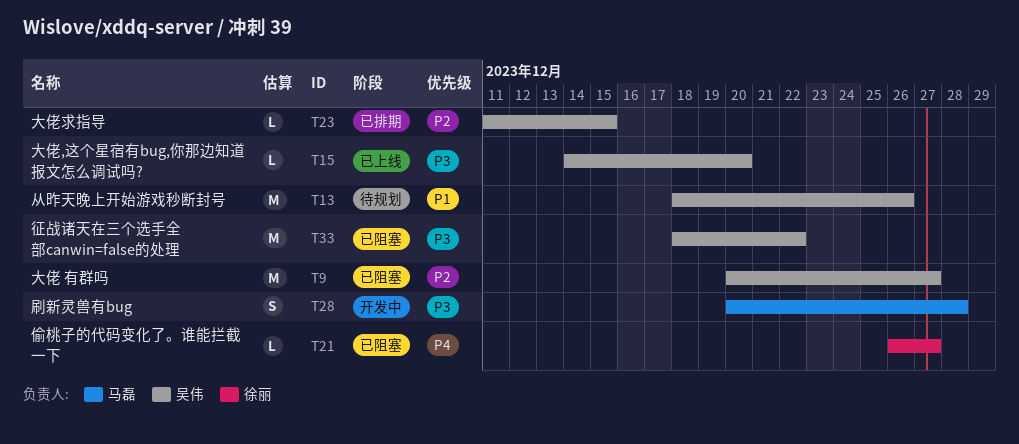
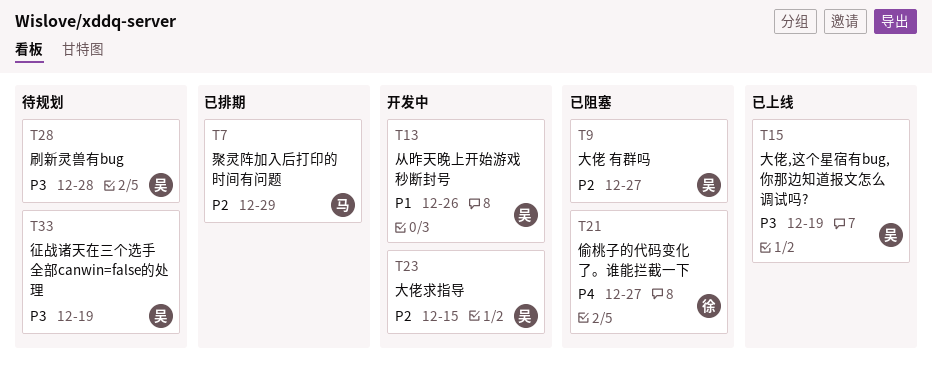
T7: none -> present
T13, status: 待规划 -> 开发中
T15, due: Dec 20 -> Dec 19
T23, status: 已排期 -> 开发中
T28, status: 开发中 -> 待规划
T28, owner: 马磊 -> 吴伟
T33, status: 已阻塞 -> 待规划
T33, due: Dec 22 -> Dec 19

